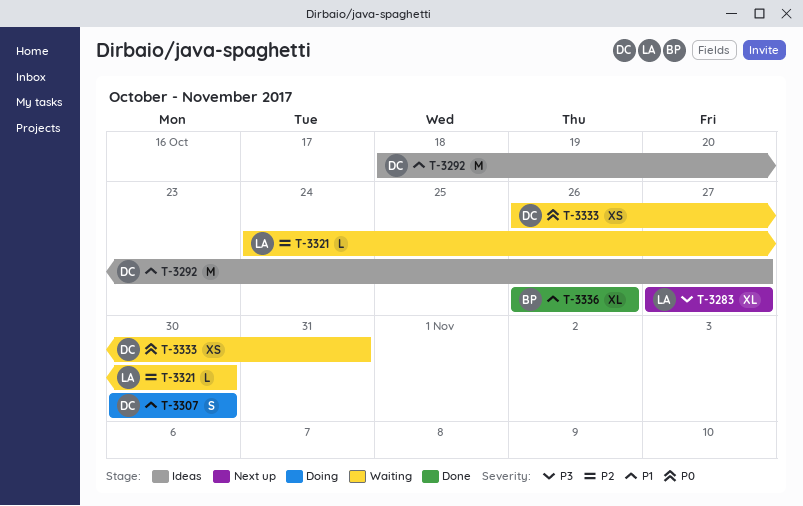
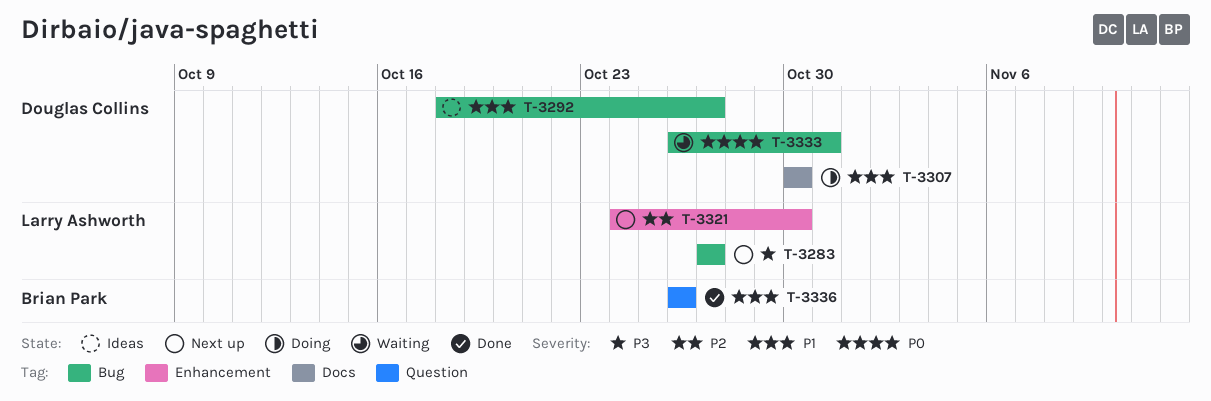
T-3321, status: Waiting -> Next up

